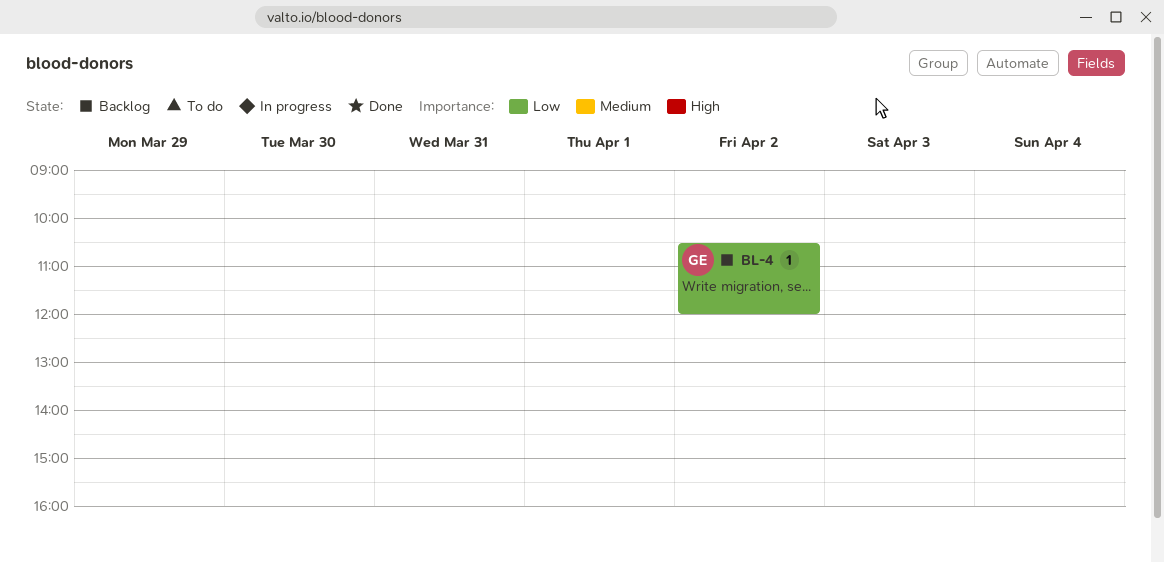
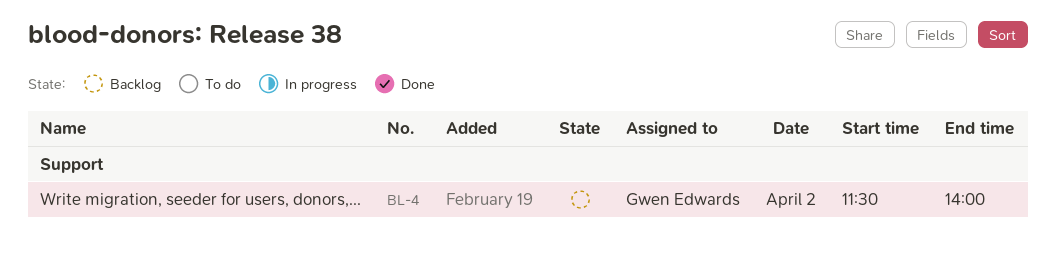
BL-4, begins: 10:30 -> 11:30
BL-4, ends: 12:00 -> 14:00

